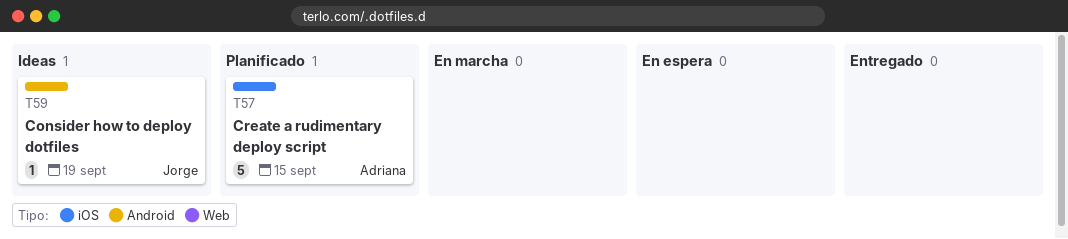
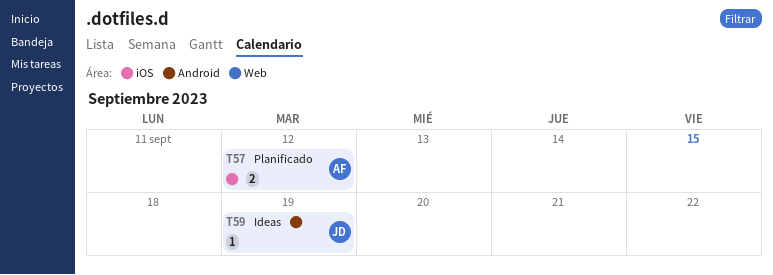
T57, estimate: 5 -> 2
T57, due: Sep 15 -> Sep 12

